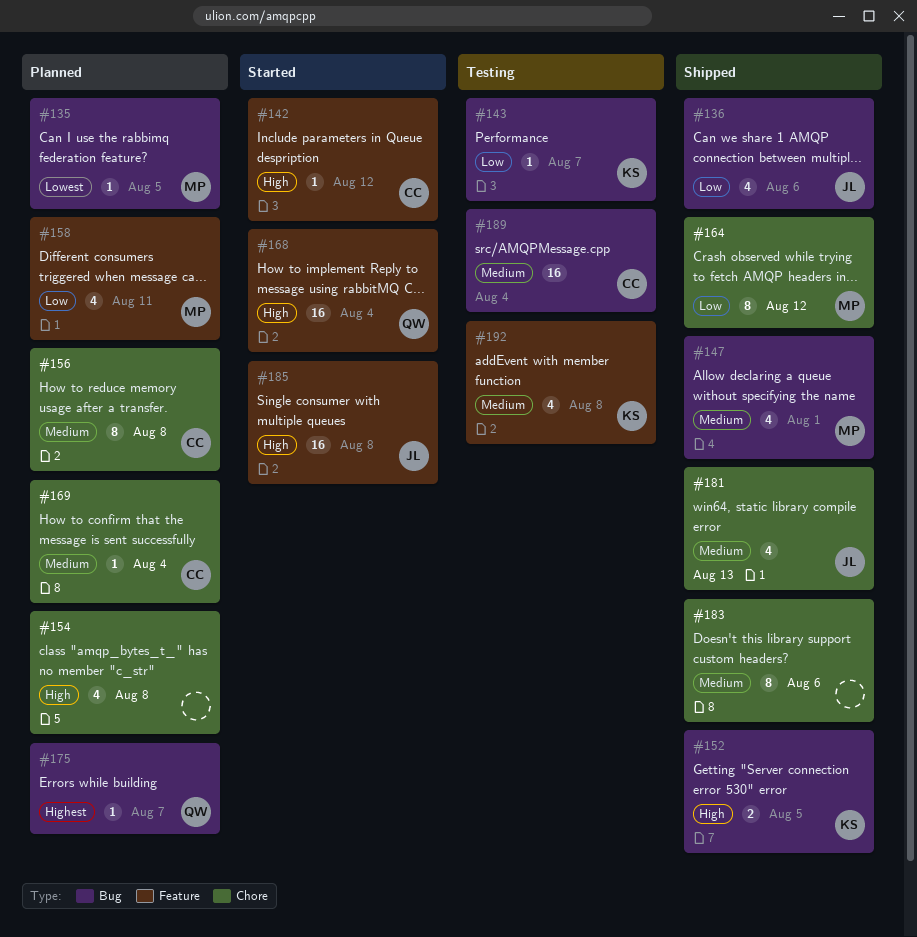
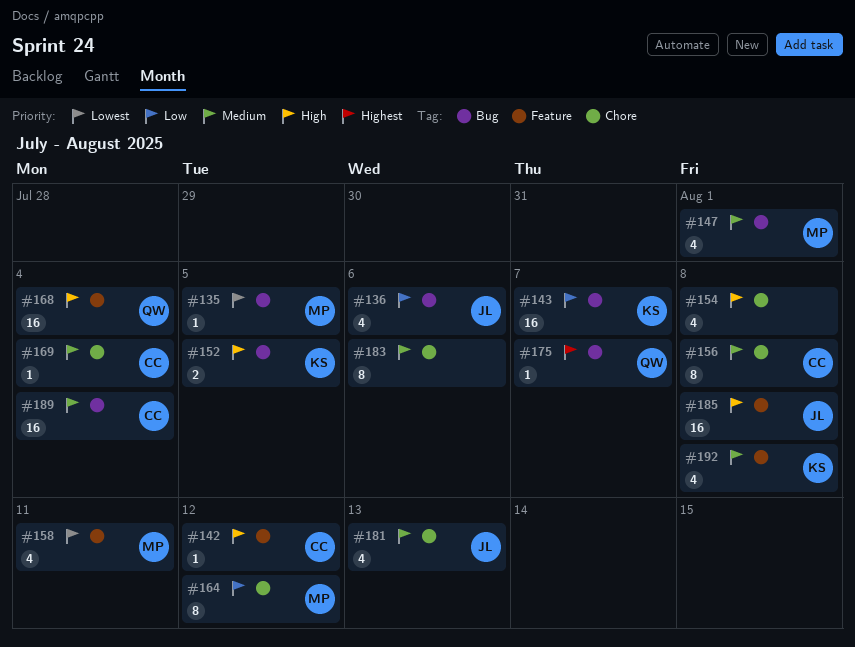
#143, estimate: 1 -> 16
#158, priority: Low -> Lowest

